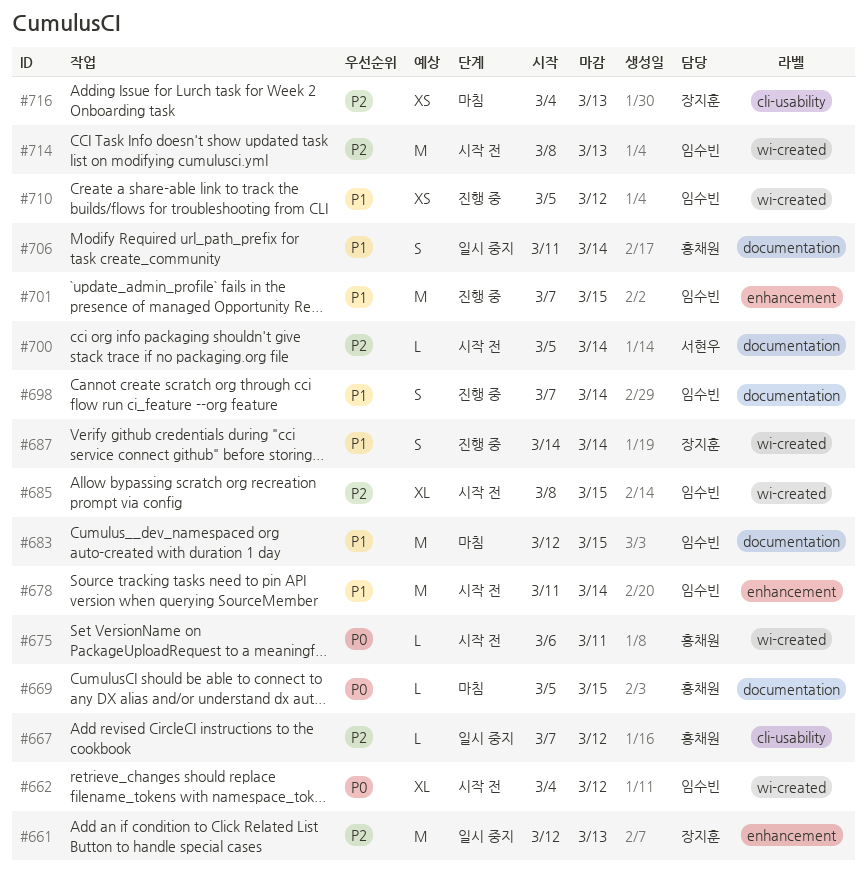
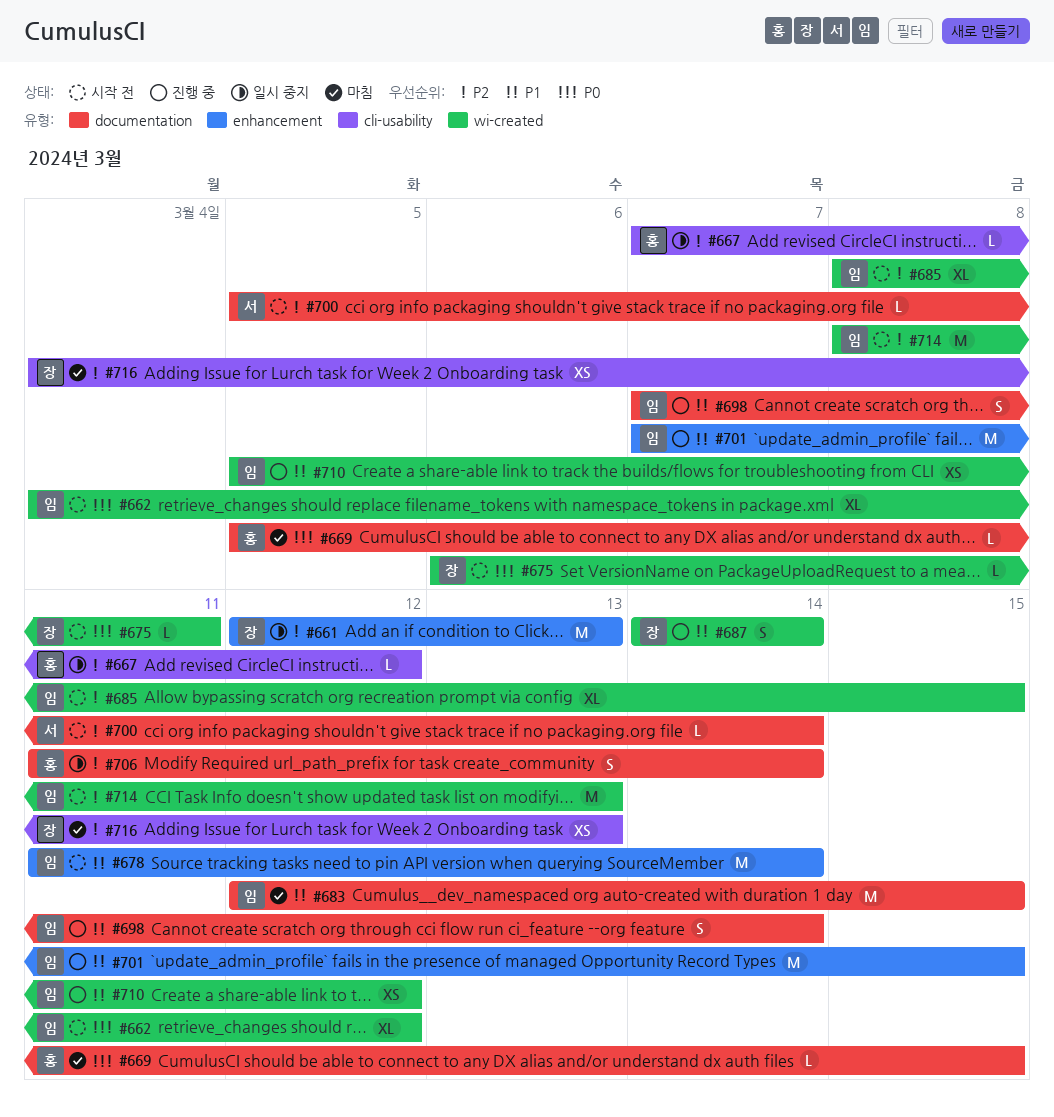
#675, owner: 홍채원 -> 장지훈
#706, priority: P1 -> P2

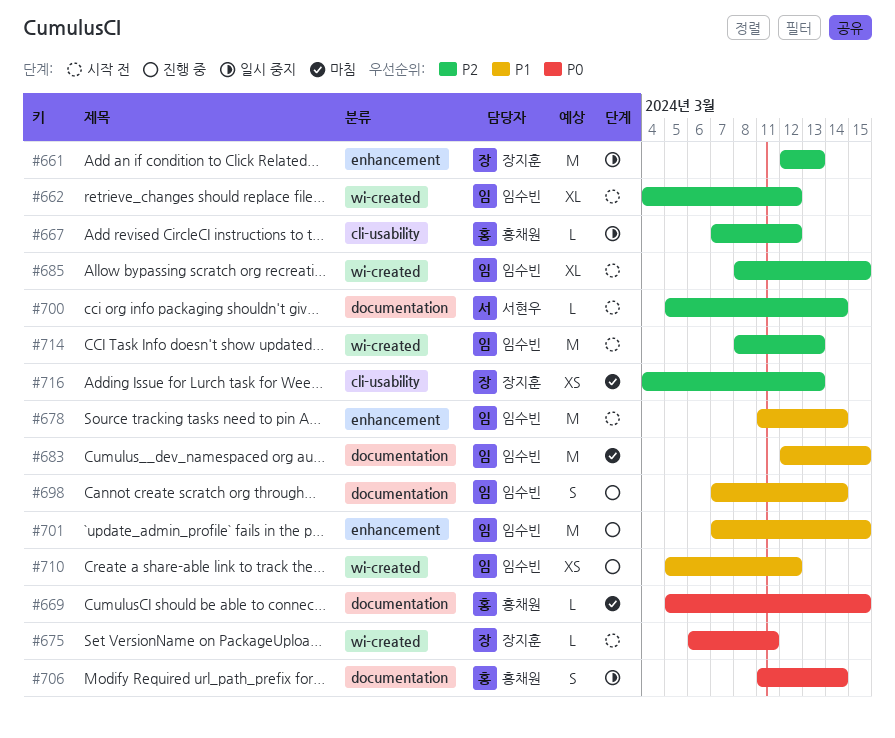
#662, priority: P0 -> P2
#687: present -> none
#706, priority: P2 -> P0

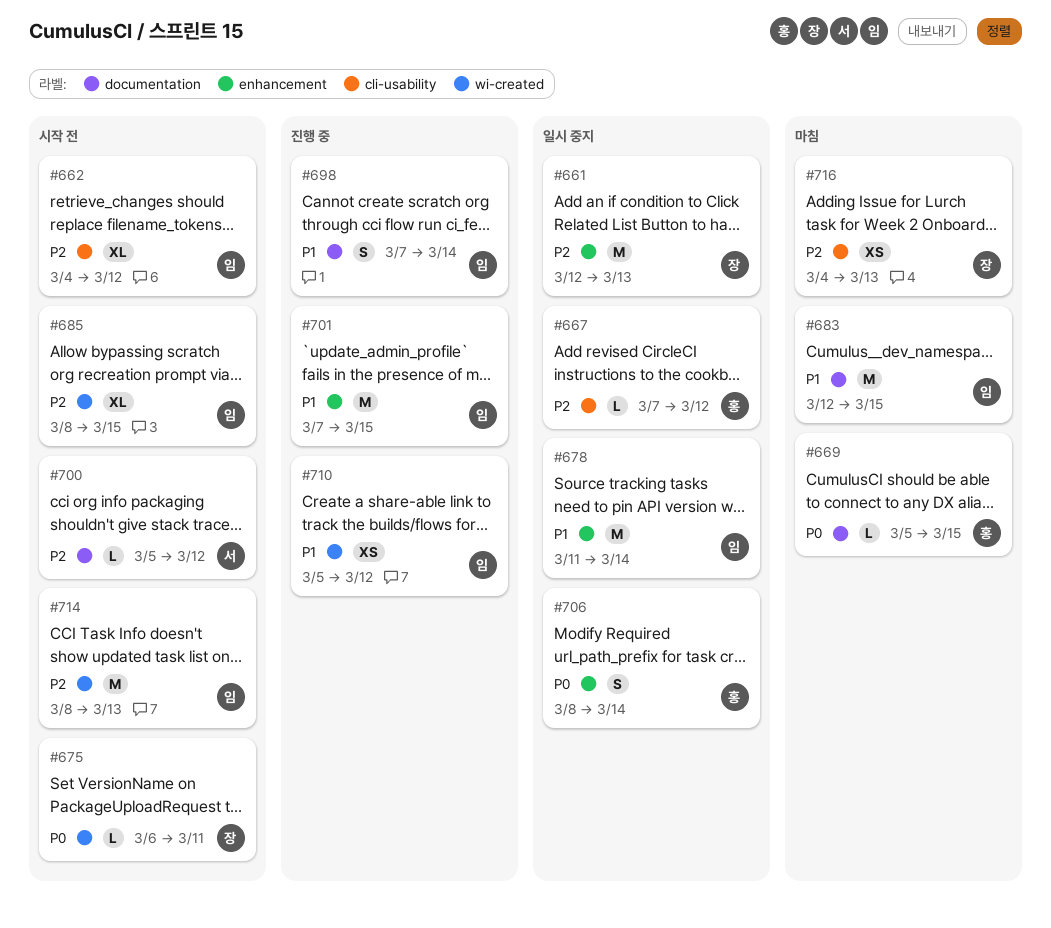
#662, label: wi-created -> cli-usability
#678, status: 시작 전 -> 일시 중지
#700, due: Mar 14 -> Mar 12
#706, label: documentation -> enhancement
#706, start: Mar 11 -> Mar 8

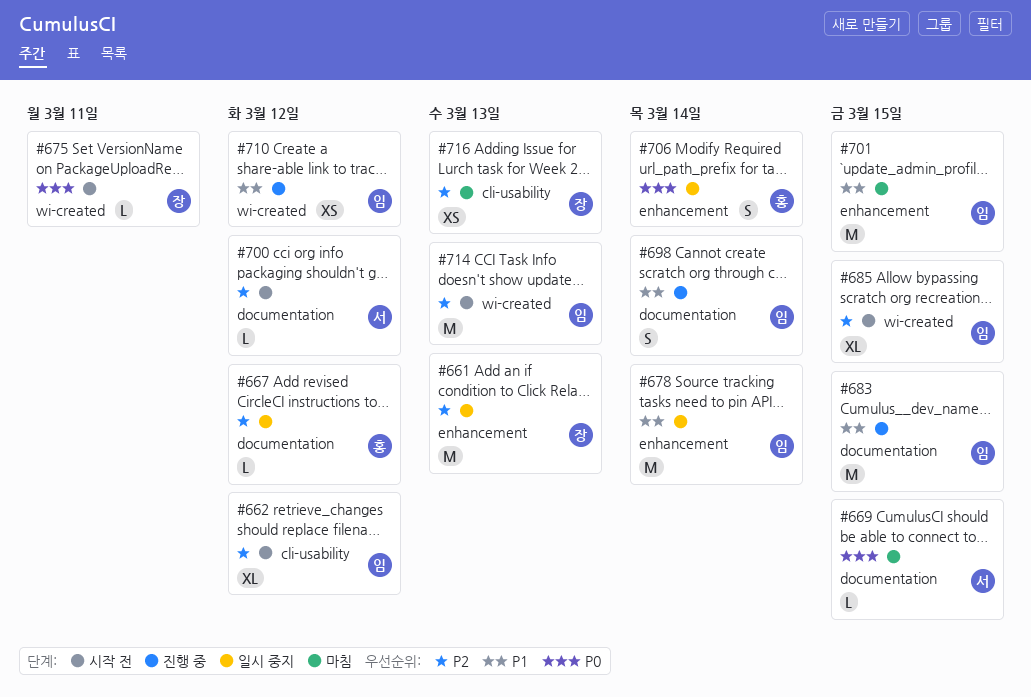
#667, label: cli-usability -> documentation
#669, owner: 홍 -> 서
#683, status: 마침 -> 진행 중
#701, status: 진행 중 -> 마침

